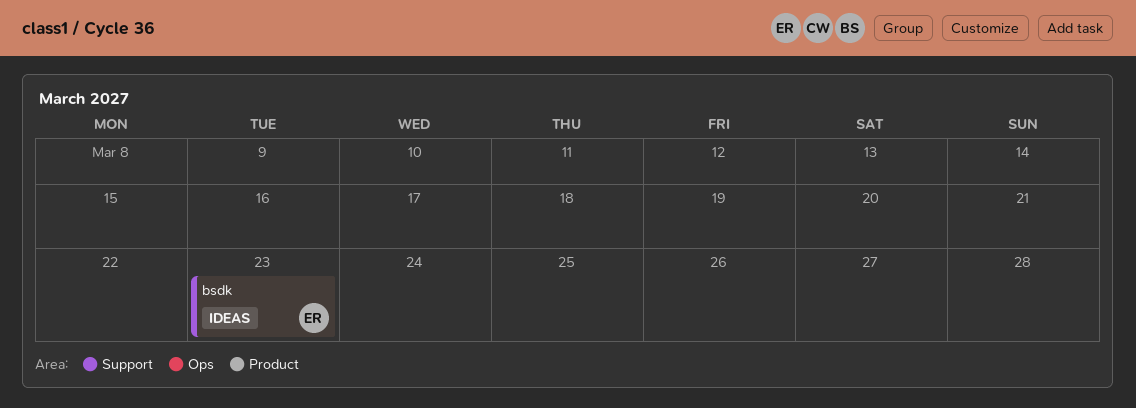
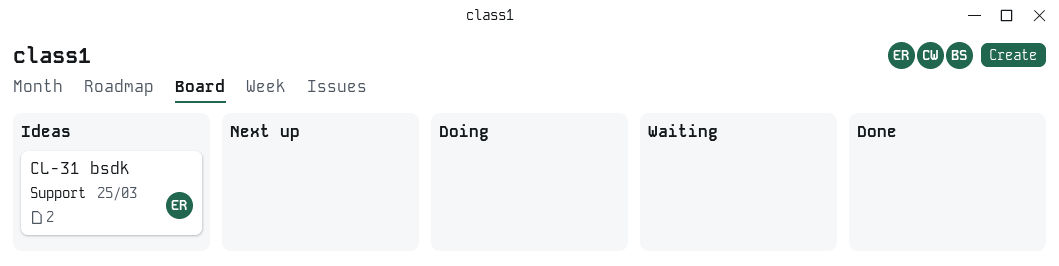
bsdk, due: Mar 23 -> Mar 25

